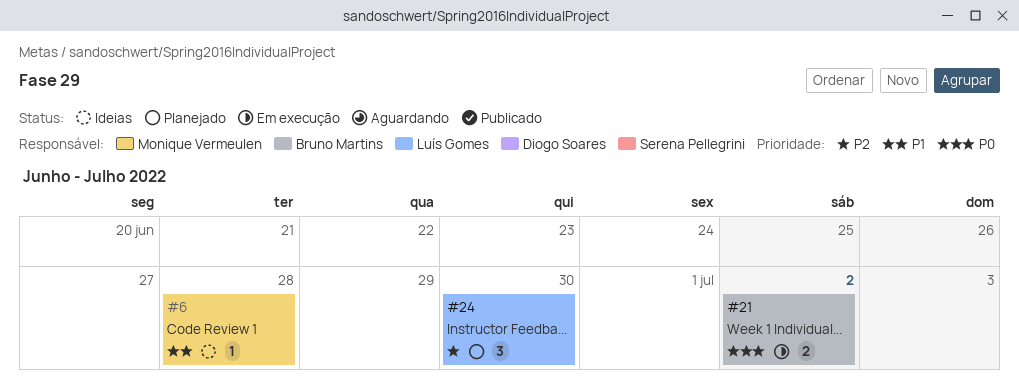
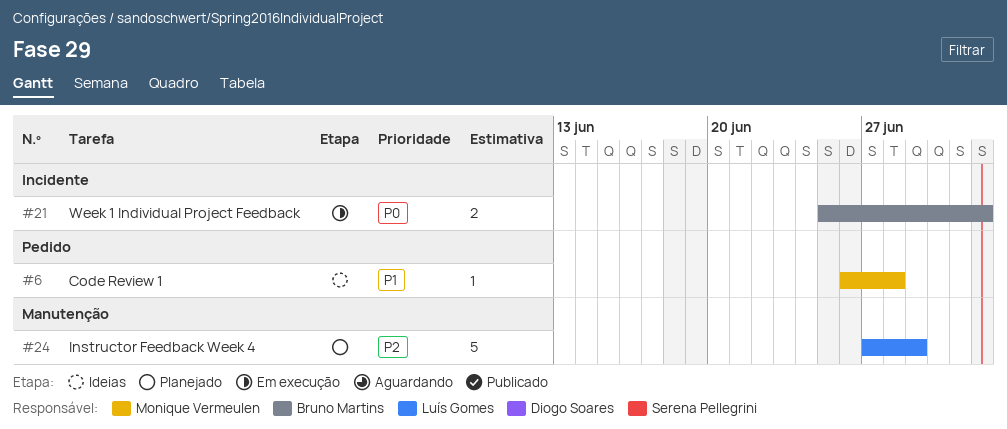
#24, estimate: 3 -> 5
#24, due: Jun 30 -> Jun 29

